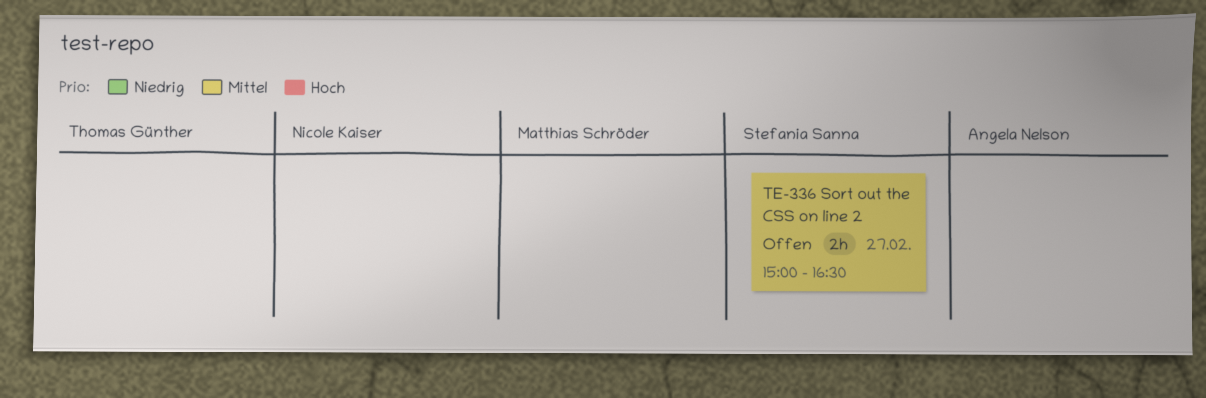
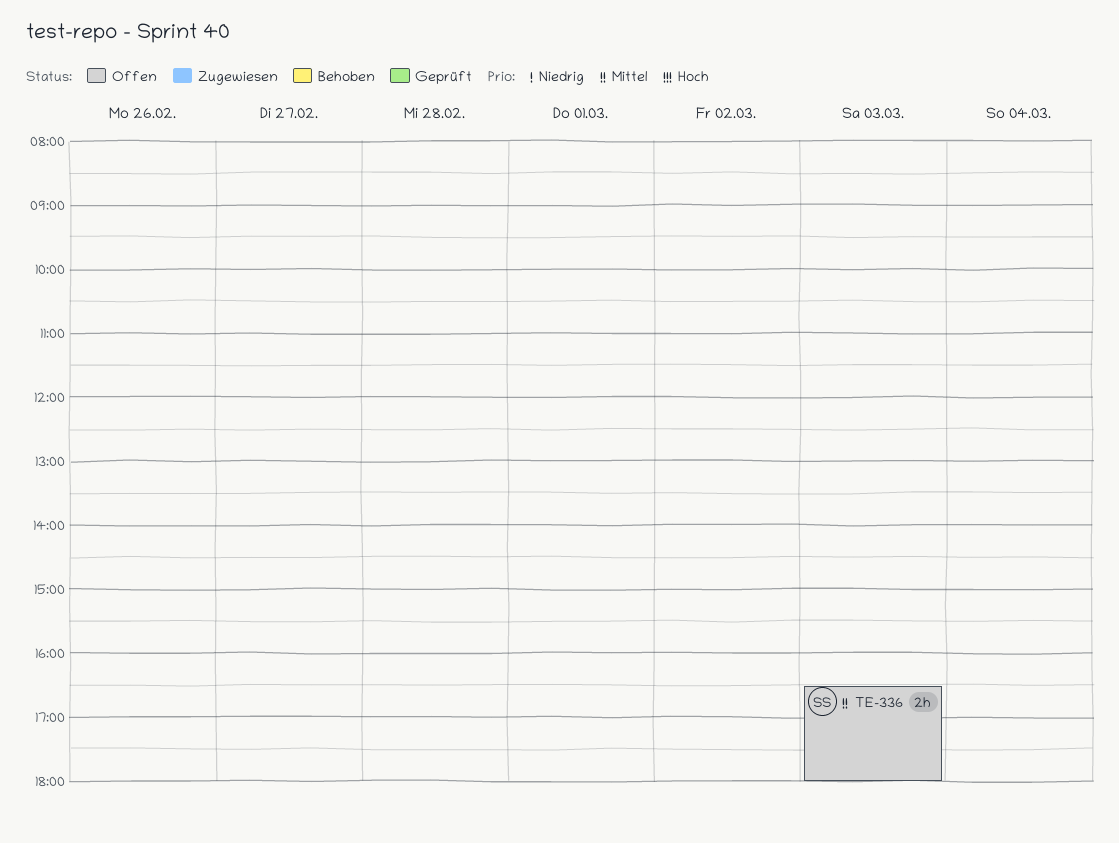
TE-336, day: Feb 27 -> Mar 3
TE-336, begins: 15:00 -> 16:30
TE-336, ends: 16:30 -> 18:00

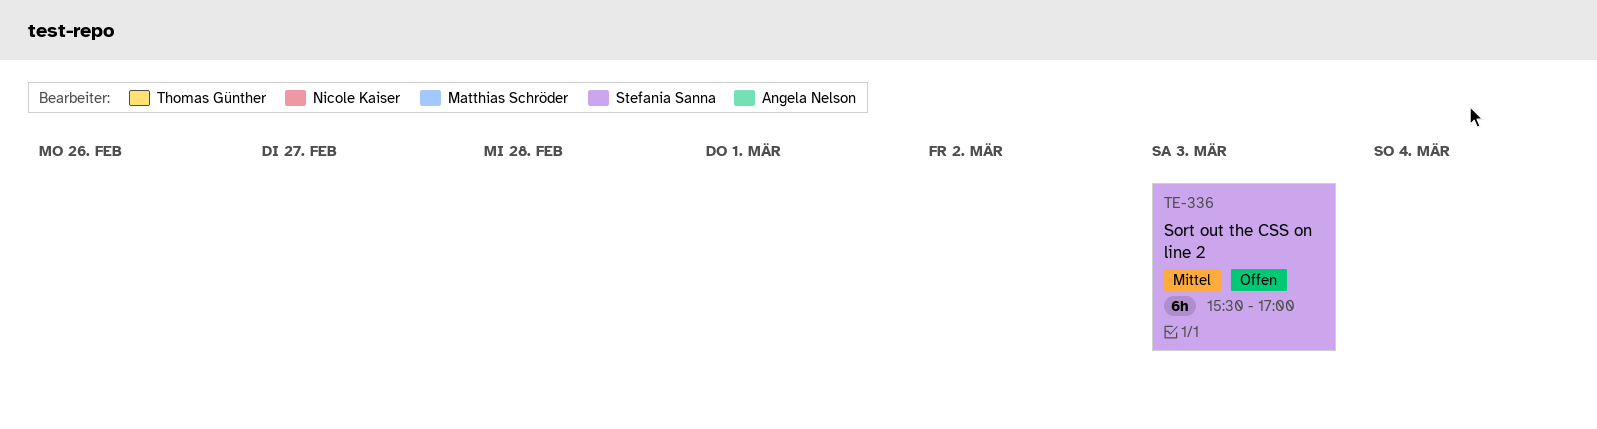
TE-336, estimate: 2h -> 6h
TE-336, begins: 16:30 -> 15:30
TE-336, ends: 18:00 -> 17:00

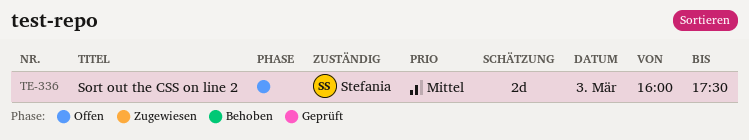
TE-336, estimate: 6h -> 2d
TE-336, begins: 15:30 -> 16:00
TE-336, ends: 17:00 -> 17:30

